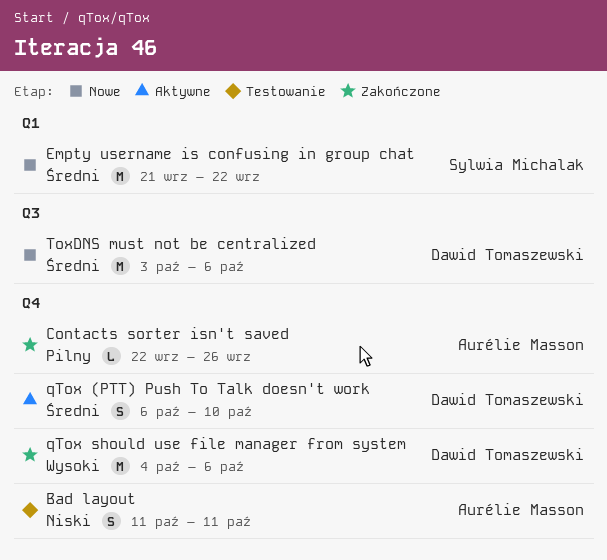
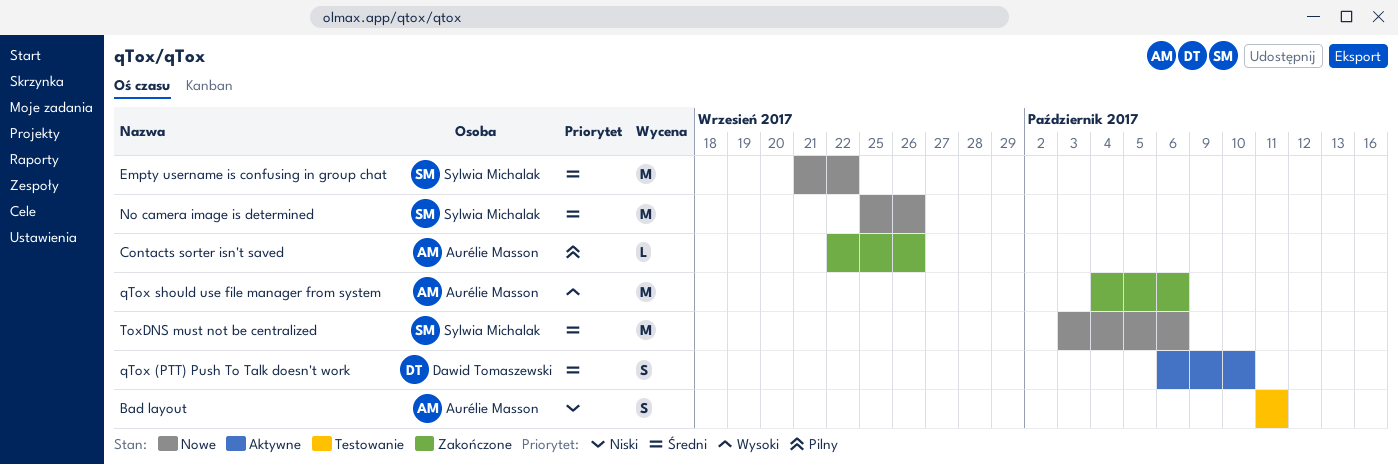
No camera image is determined: none -> present
qTox should use file manager from system, owner: Dawid Tomaszewski -> Aurélie Masson
ToxDNS must not be centralized, owner: Dawid Tomaszewski -> Sylwia Michalak

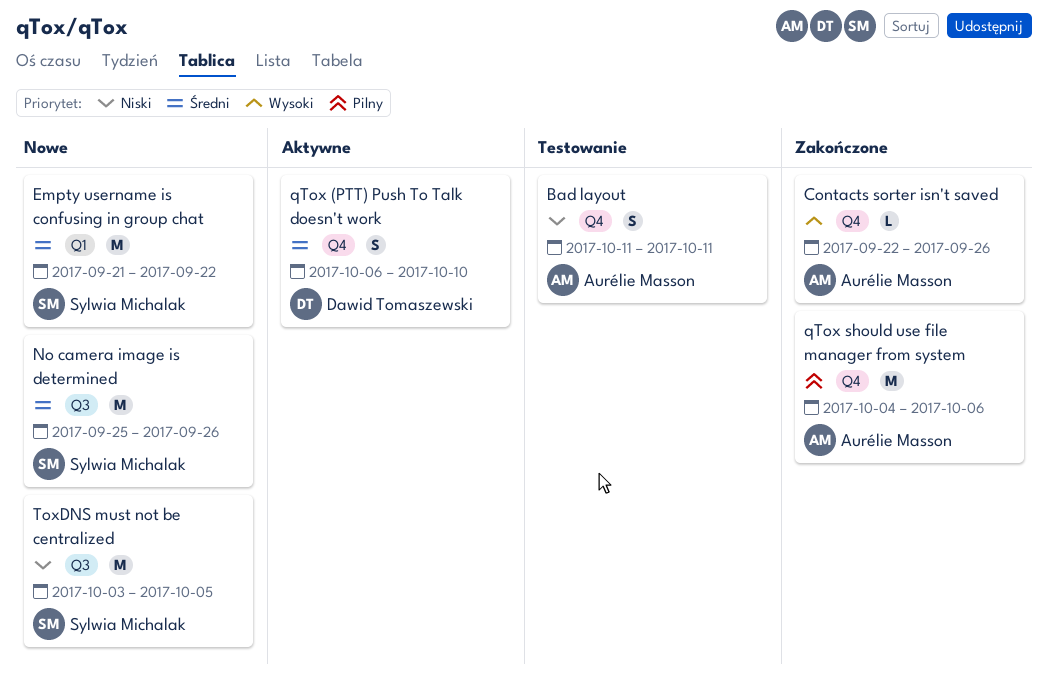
Contacts sorter isn't saved, priority: Pilny -> Wysoki
qTox should use file manager from system, priority: Wysoki -> Pilny
ToxDNS must not be centralized, priority: Średni -> Niski
ToxDNS must not be centralized, due: Oct 6 -> Oct 5

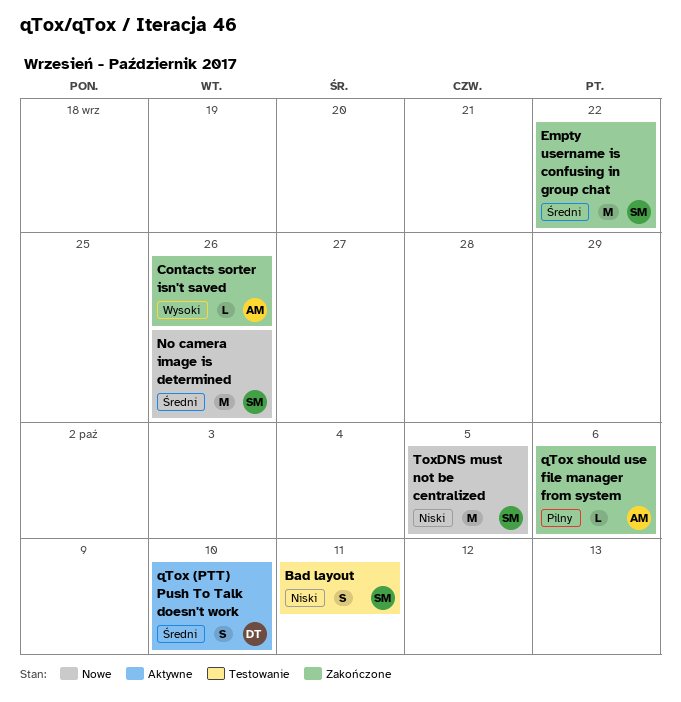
Bad layout, owner: Aurélie Masson -> Sylwia Michalak
Empty username is confusing in group chat, status: Nowe -> Zakończone
qTox should use file manager from system, estimate: M -> L

